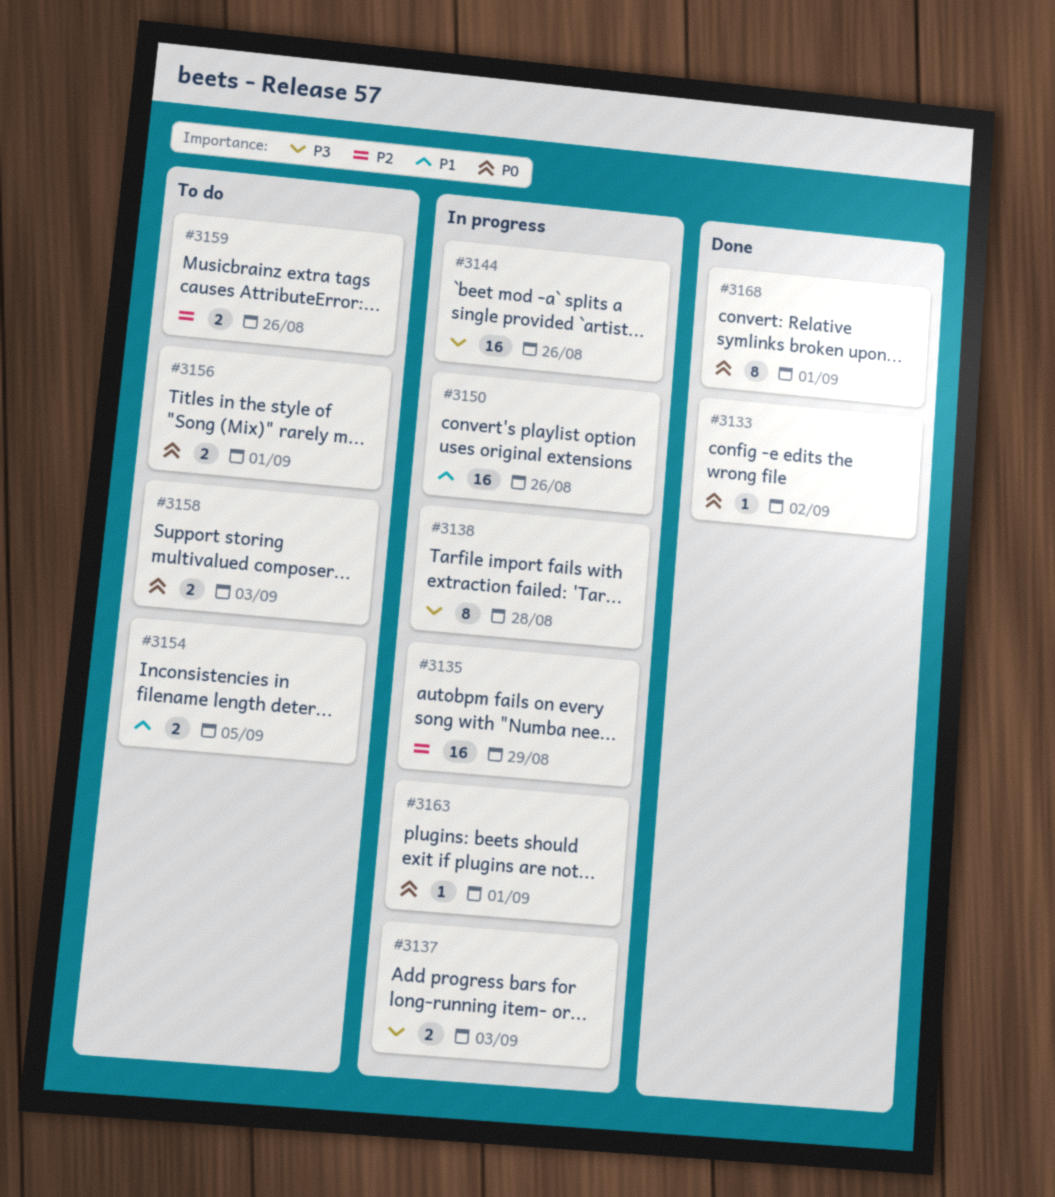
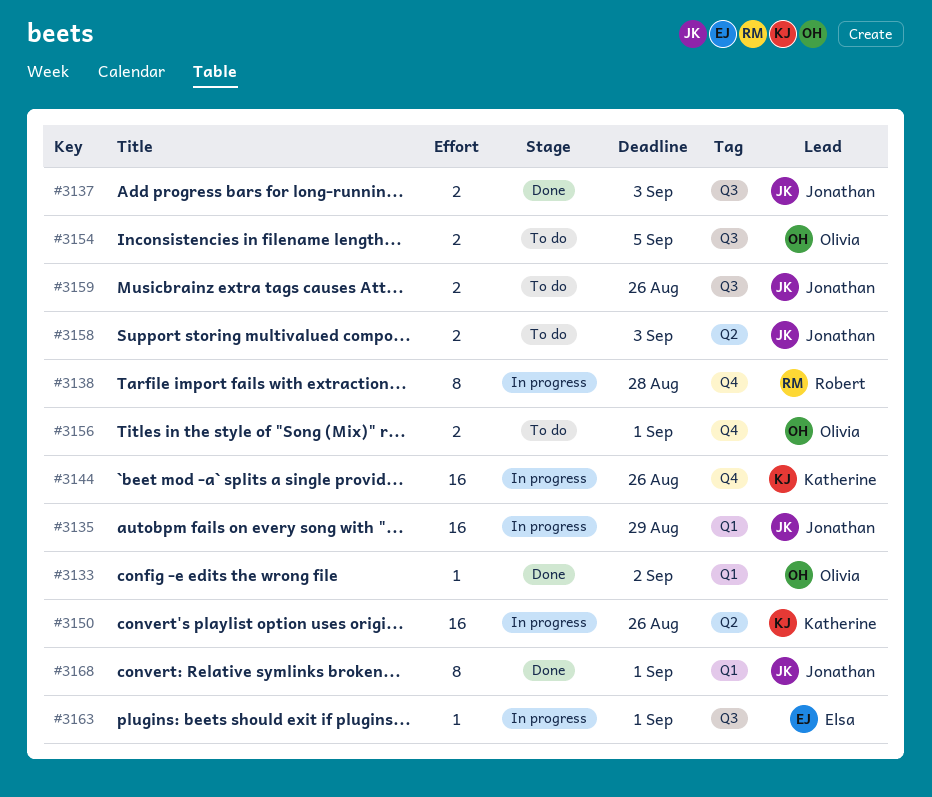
#3137, status: In progress -> Done

